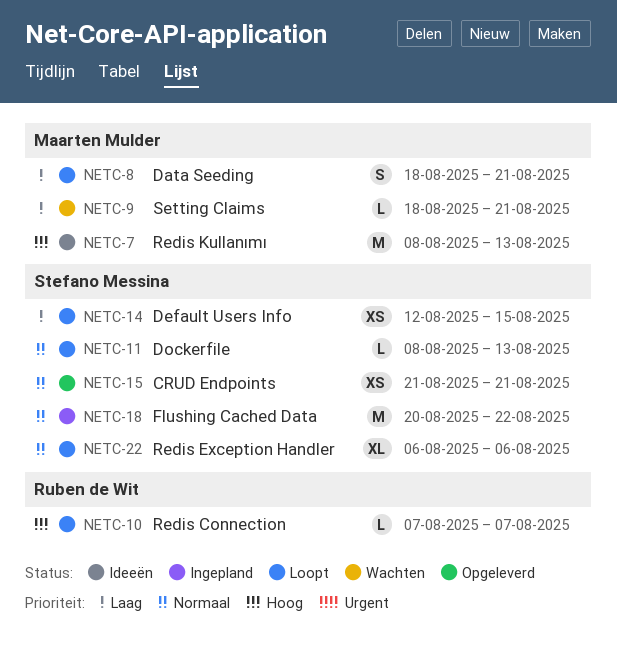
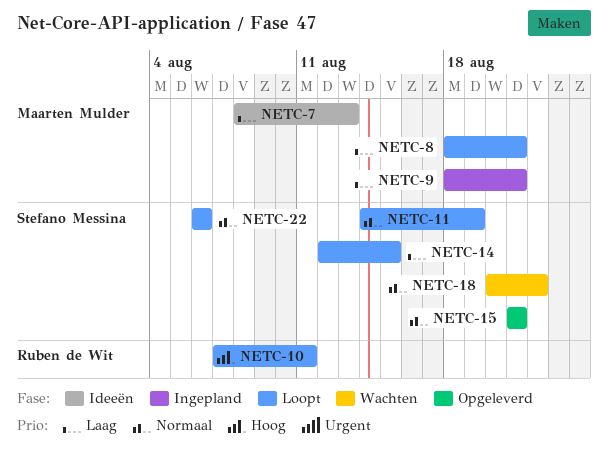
NETC-7, priority: Hoog -> Laag
NETC-9, status: Wachten -> Ingepland
NETC-10, due: Aug 7 -> Aug 11
NETC-11, start: Aug 8 -> Aug 14
NETC-11, due: Aug 13 -> Aug 19
NETC-18, status: Ingepland -> Wachten

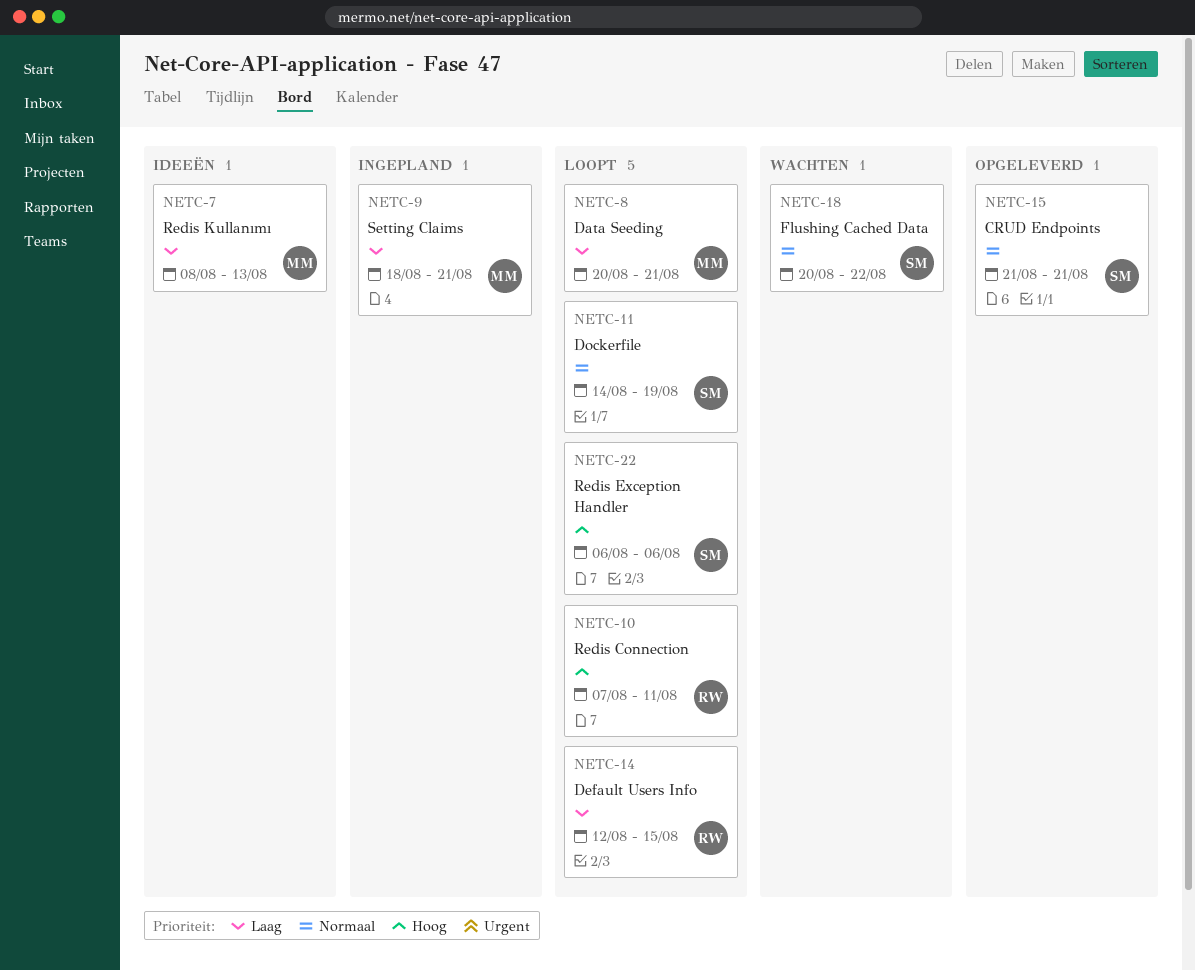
NETC-8, start: Aug 18 -> Aug 20
NETC-14, owner: Stefano Messina -> Ruben de Wit
NETC-22, priority: Normaal -> Hoog

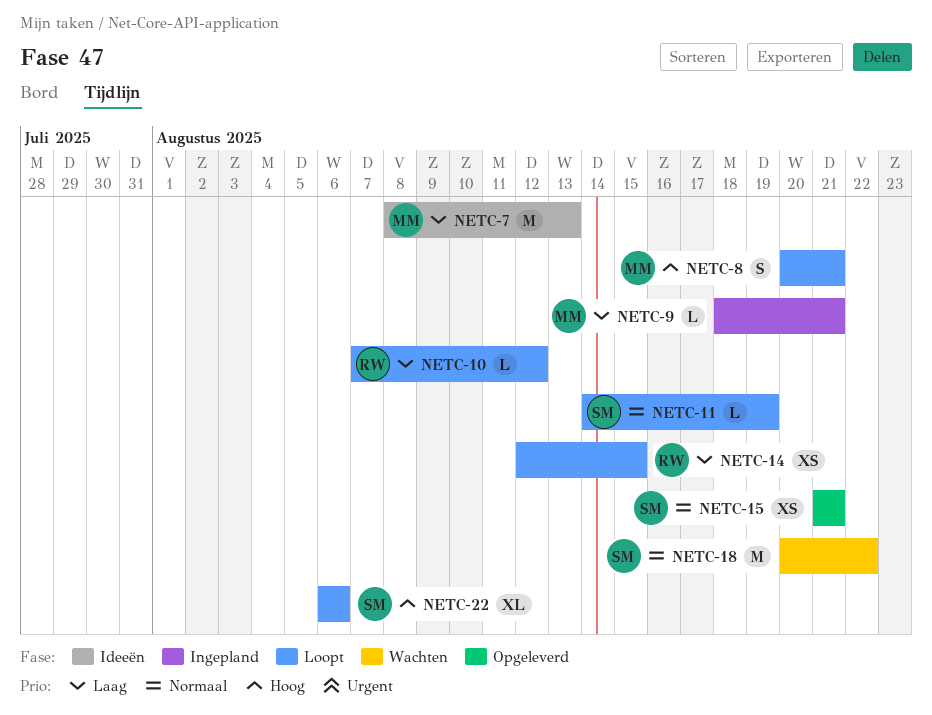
NETC-8, priority: Laag -> Hoog
NETC-10, priority: Hoog -> Laag
NETC-10, due: Aug 11 -> Aug 12

